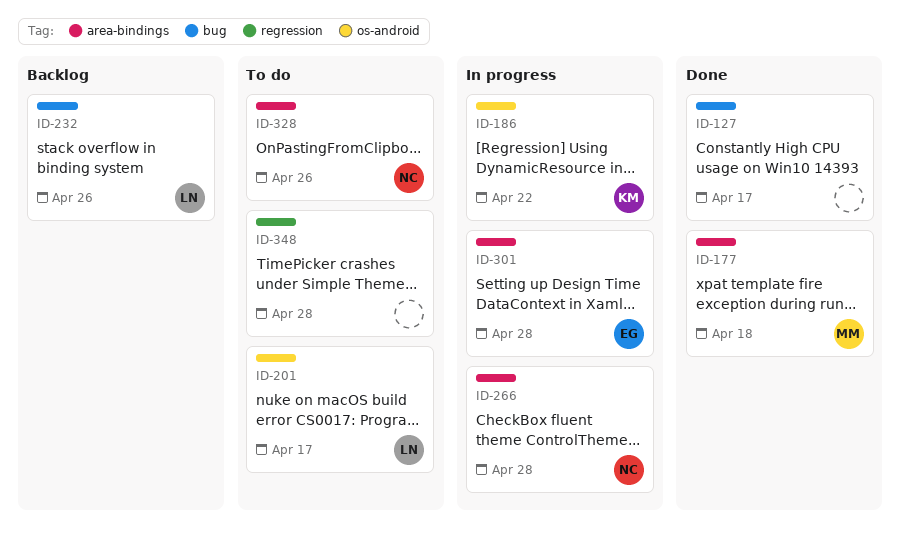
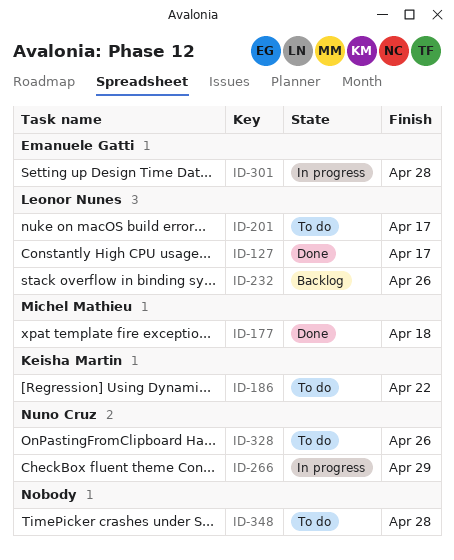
ID-127, owner: none -> Leonor Nunes
ID-186, status: In progress -> To do
ID-266, due: Apr 28 -> Apr 29

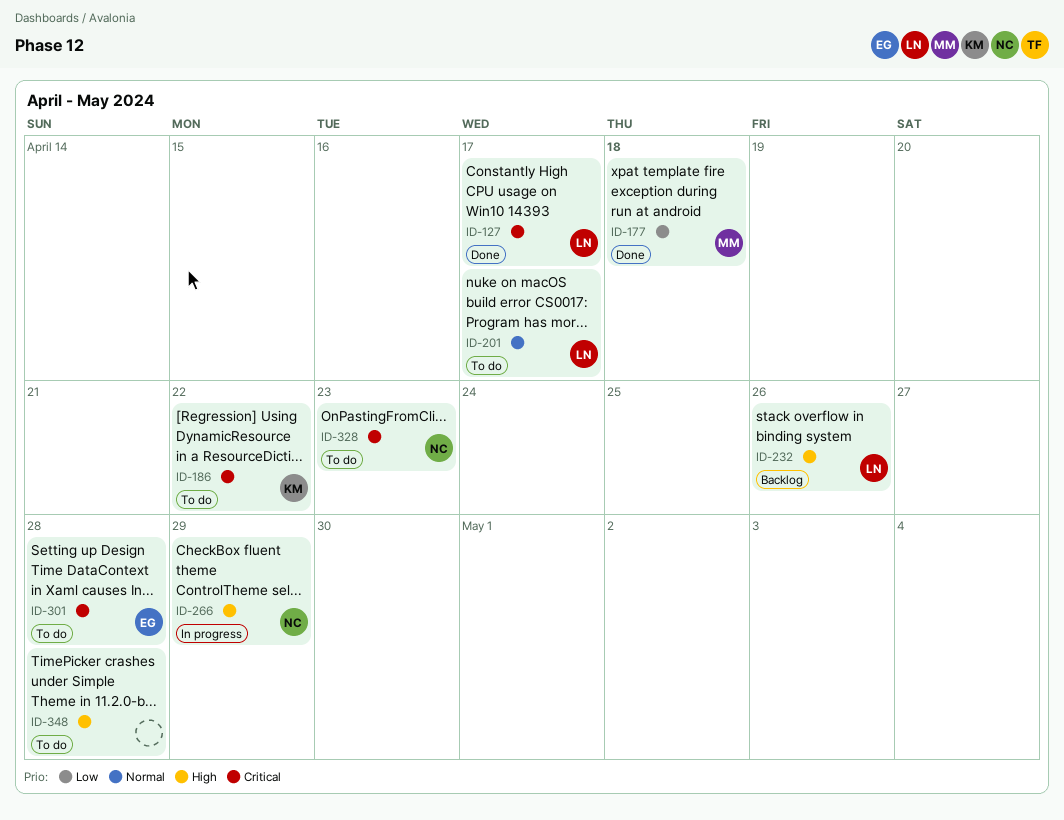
ID-301, status: In progress -> To do
ID-328, due: Apr 26 -> Apr 23

